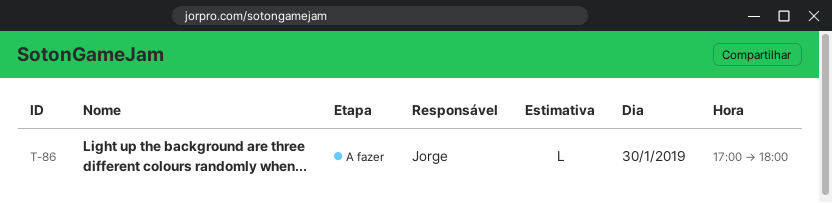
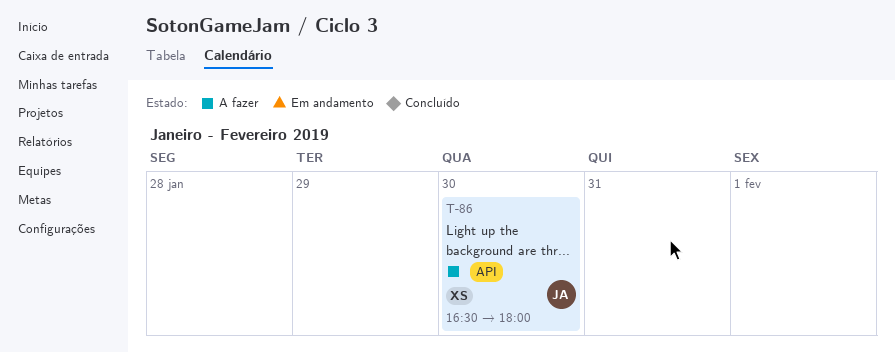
T-86, estimate: L -> XS
T-86, begins: 17:00 -> 16:30

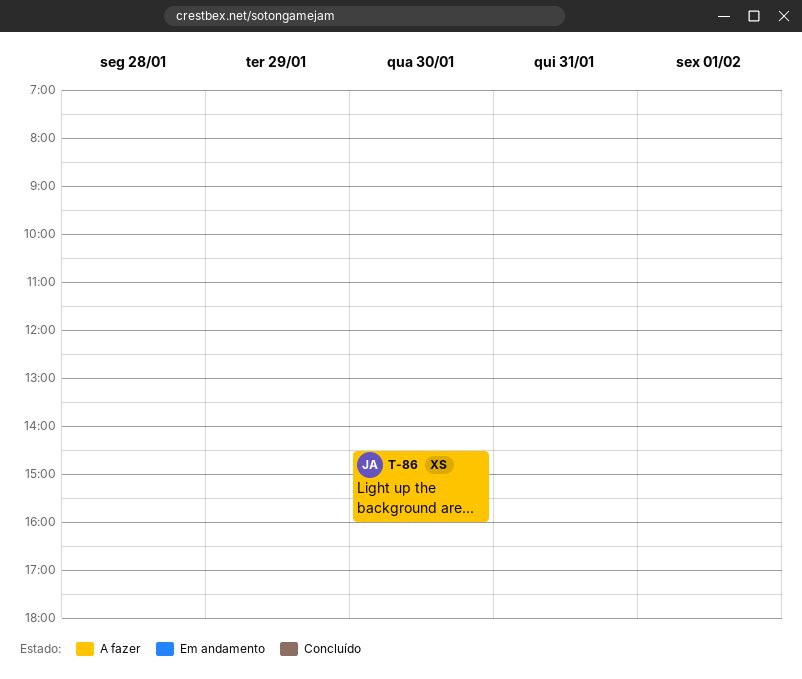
T-86, begins: 16:30 -> 14:30
T-86, ends: 18:00 -> 16:00

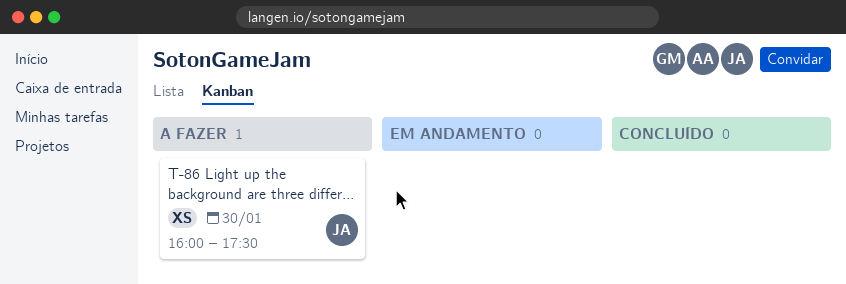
T-86, begins: 14:30 -> 16:00
T-86, ends: 16:00 -> 17:30

